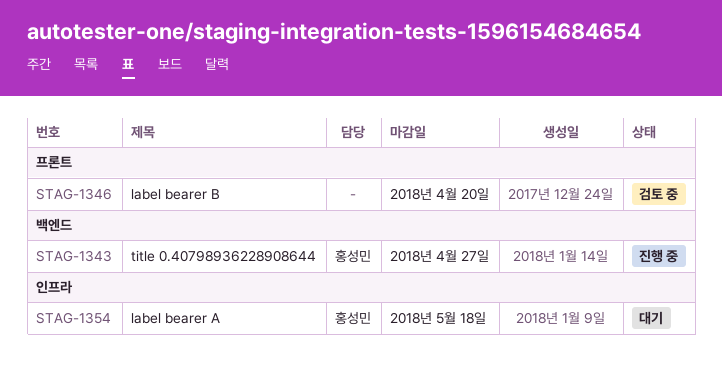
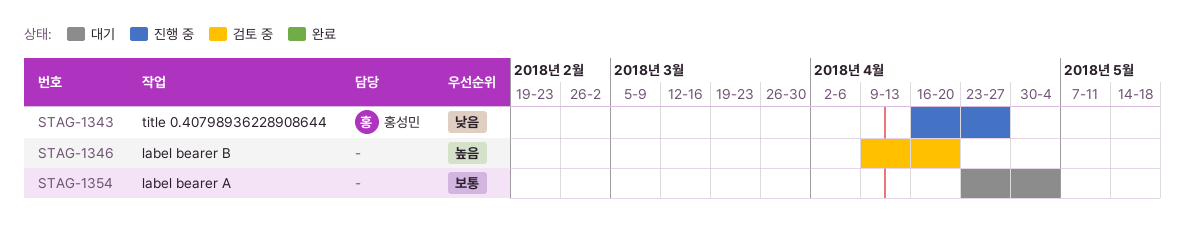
STAG-1354, owner: 홍성민 -> none
STAG-1354, due: May 18 -> May 4

